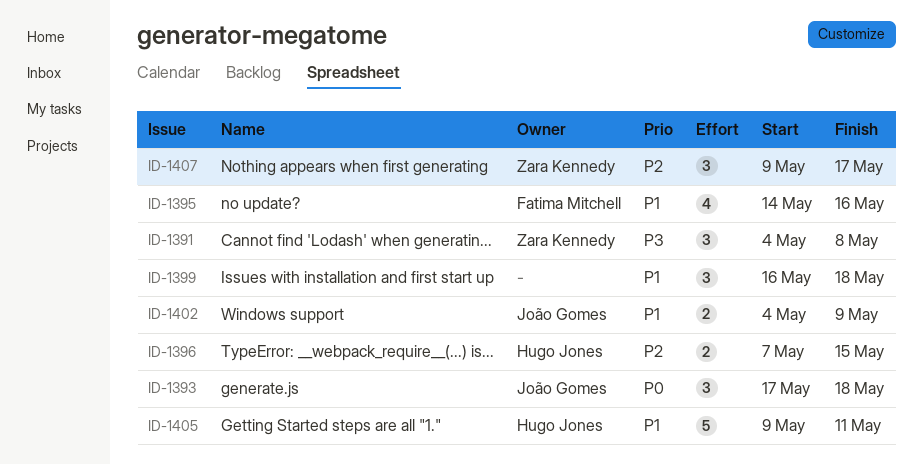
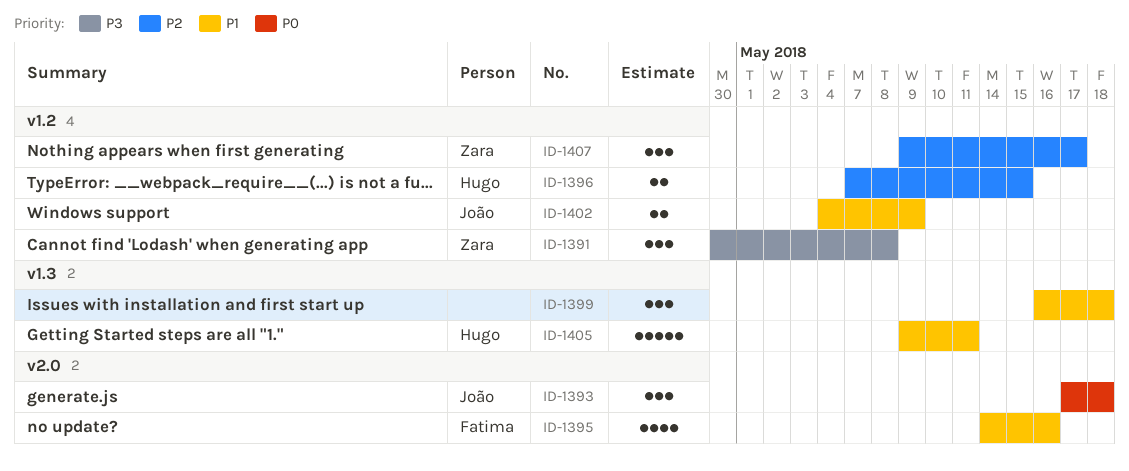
ID-1391, start: May 4 -> Apr 30

